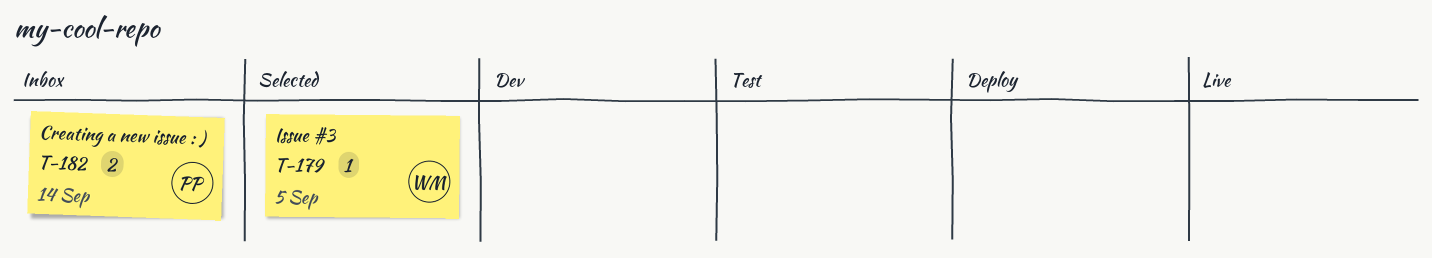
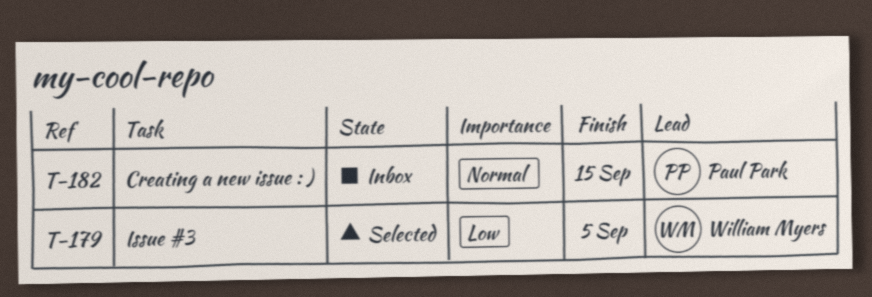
T-182, due: Sep 14 -> Sep 15

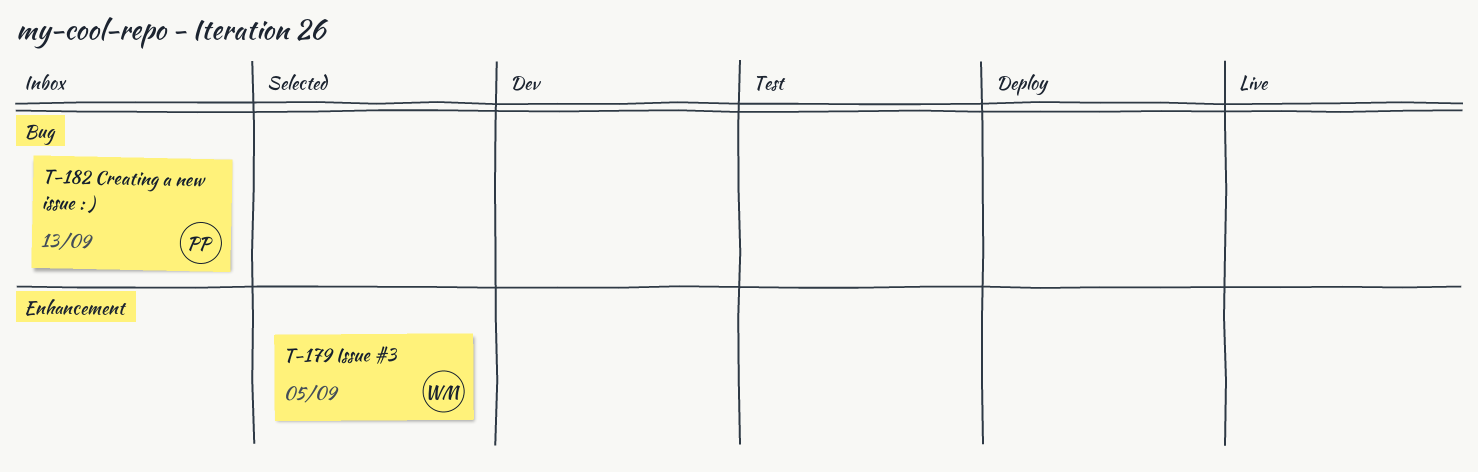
T-182, due: Sep 15 -> Sep 13

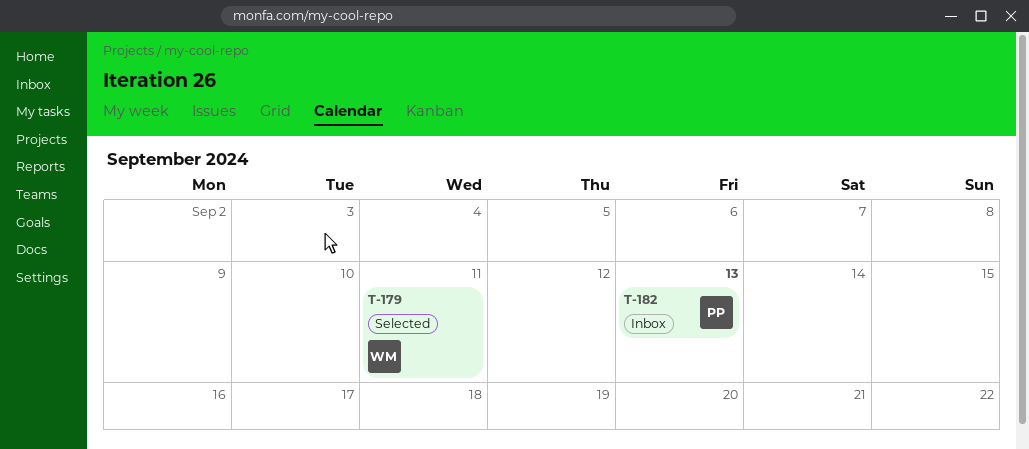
T-179, due: Sep 5 -> Sep 11

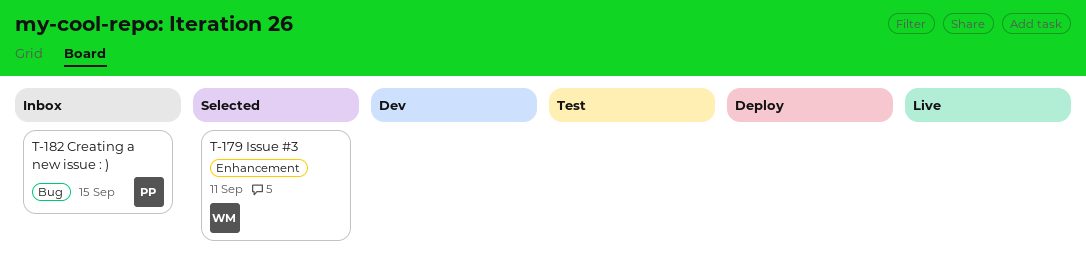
T-182, due: Sep 13 -> Sep 15

